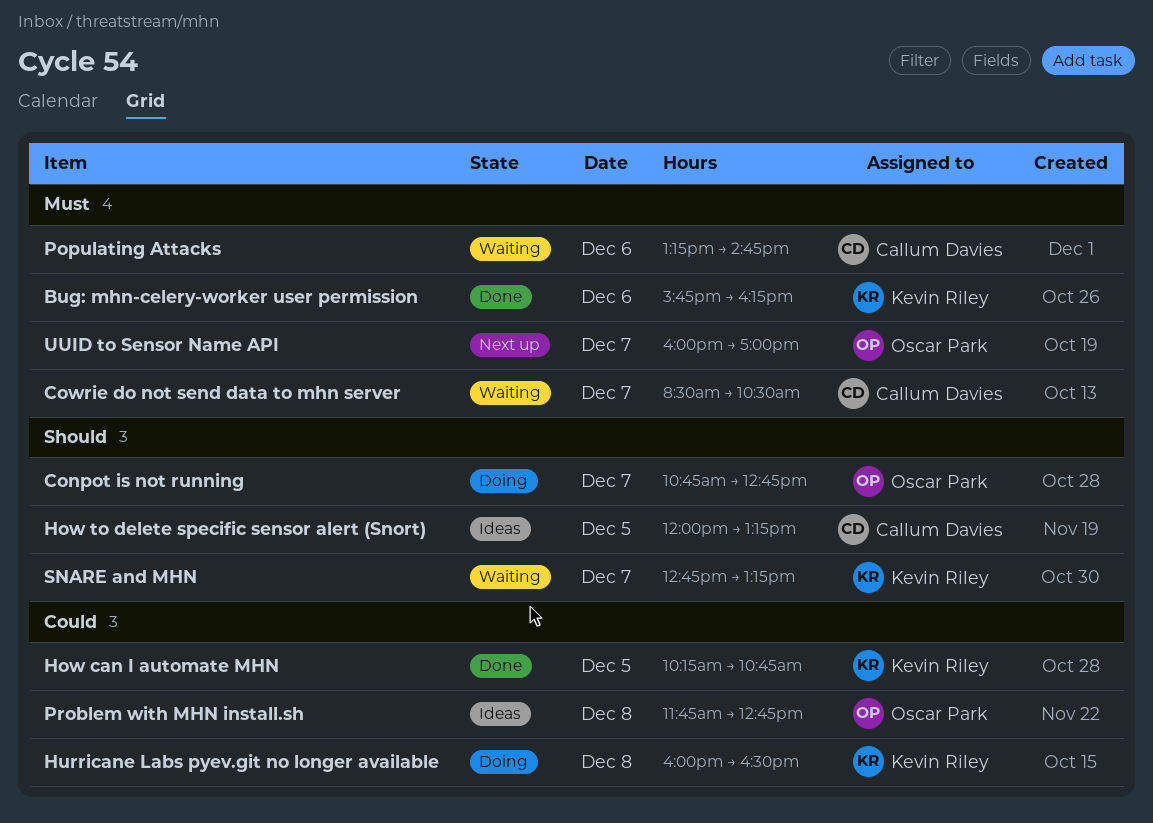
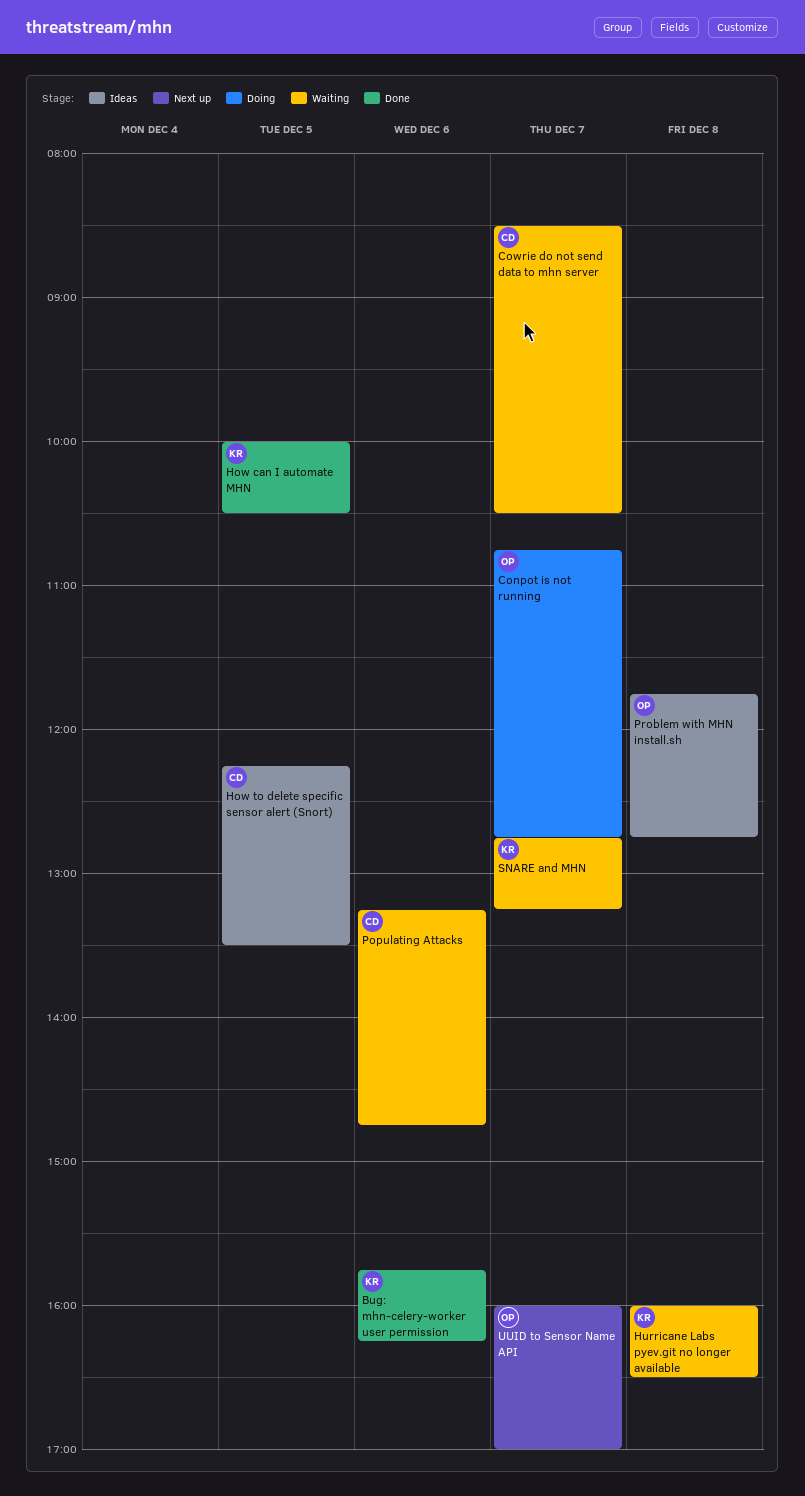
How can I automate MHN, begins: 10:15 -> 10:00
How can I automate MHN, ends: 10:45 -> 10:30
How to delete specific sensor alert (Snort), begins: 12:00 -> 12:15
How to delete specific sensor alert (Snort), ends: 13:15 -> 13:30
Hurricane Labs pyev.git no longer available, status: Doing -> Waiting

